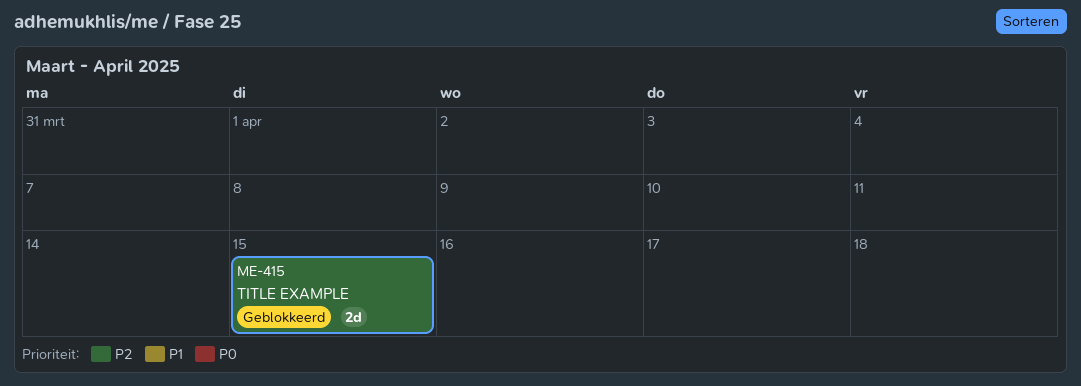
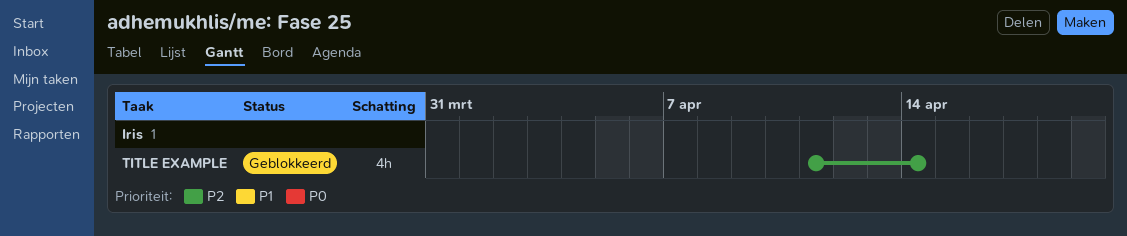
TITLE EXAMPLE, estimate: 2d -> 4h
TITLE EXAMPLE, due: Apr 15 -> Apr 14

